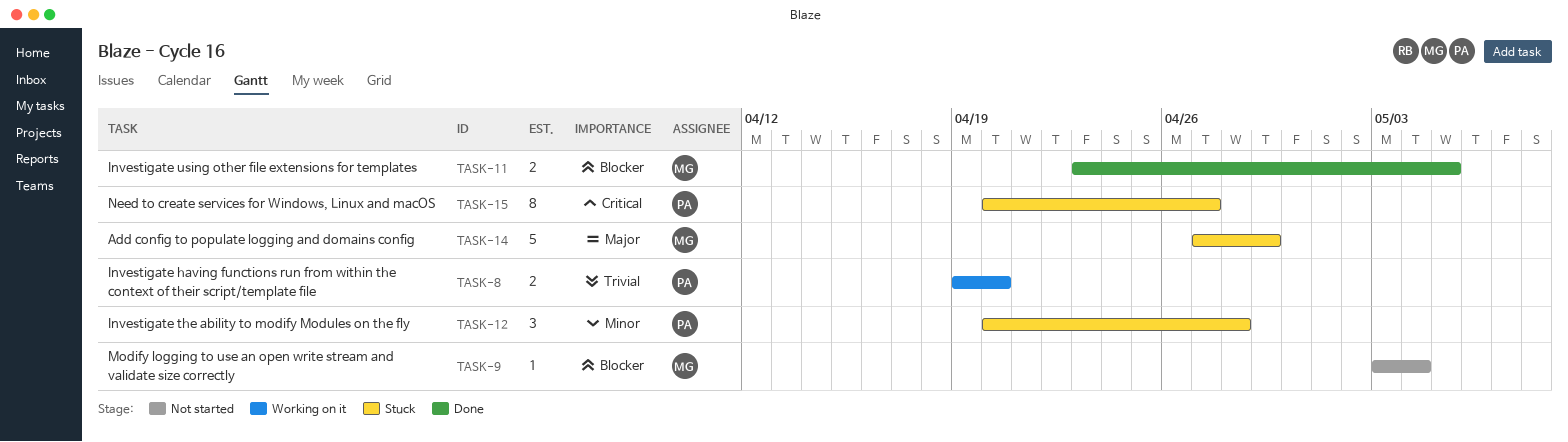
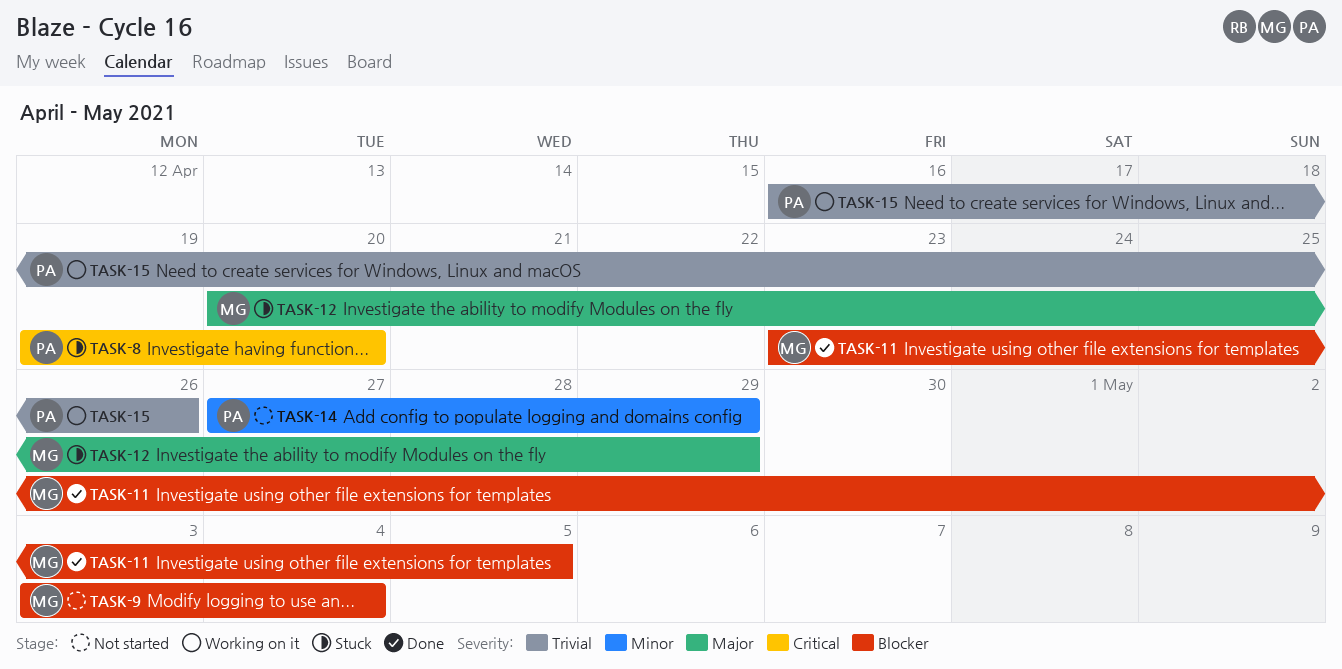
TASK-8, status: Working on it -> Stuck
TASK-8, priority: Trivial -> Critical
TASK-12, owner: PA -> MG
TASK-12, priority: Minor -> Major
TASK-12, due: Apr 28 -> Apr 29
TASK-14, status: Stuck -> Not started
TASK-14, owner: MG -> PA
TASK-14, priority: Major -> Minor
TASK-15, status: Stuck -> Working on it
TASK-15, priority: Critical -> Trivial
TASK-15, start: Apr 20 -> Apr 16
TASK-15, due: Apr 27 -> Apr 26

